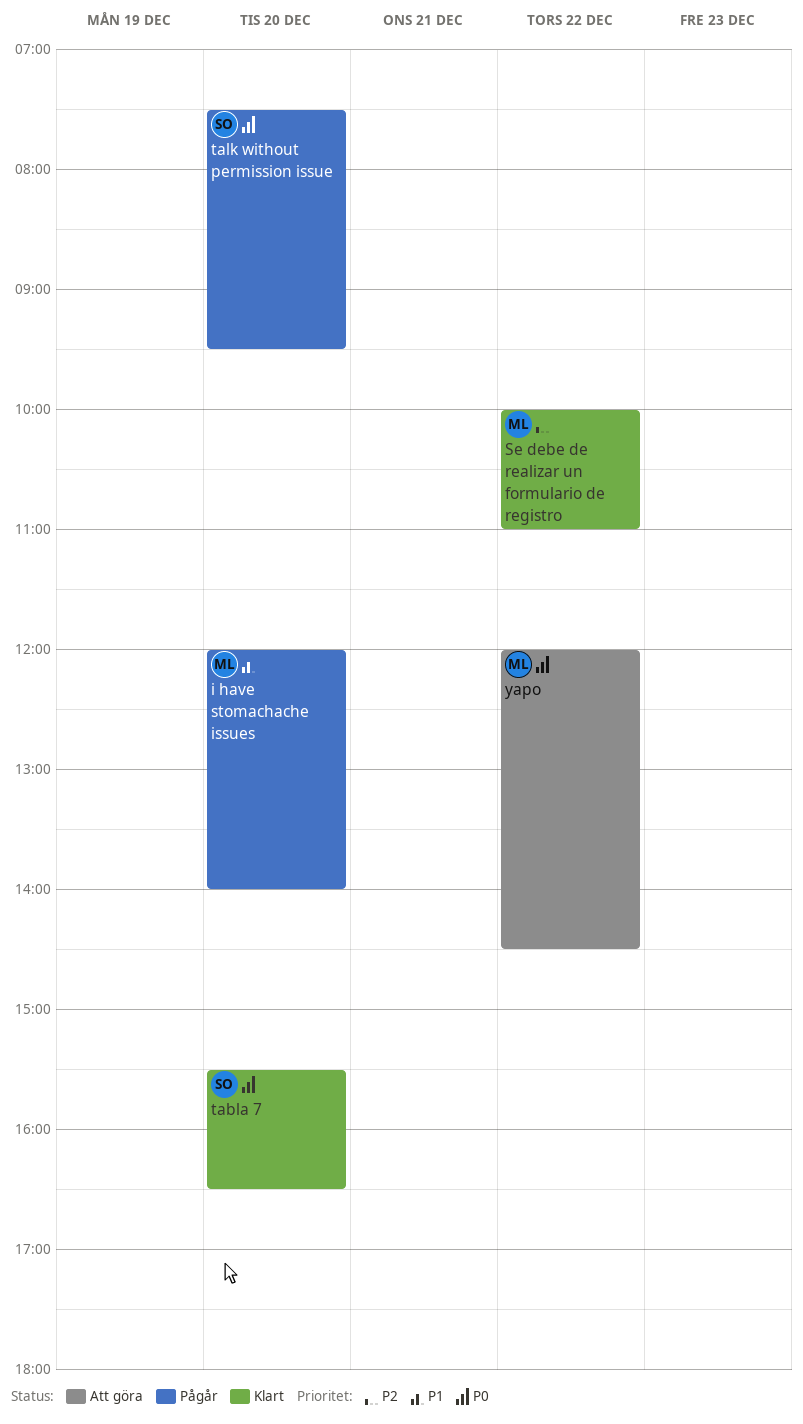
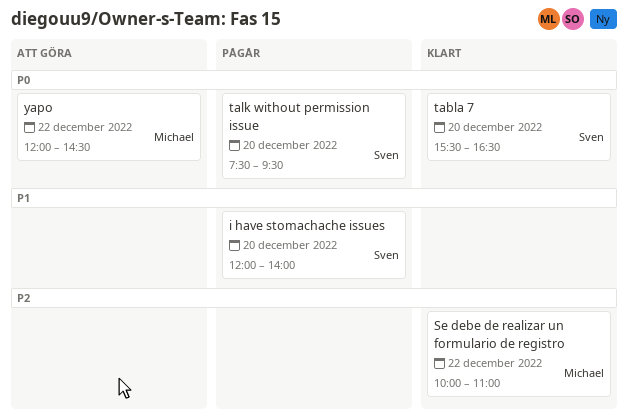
i have stomachache issues, owner: Michael -> Sven

